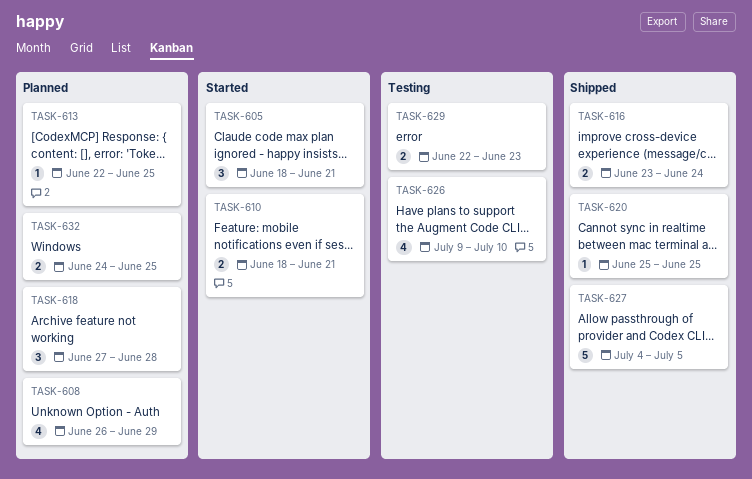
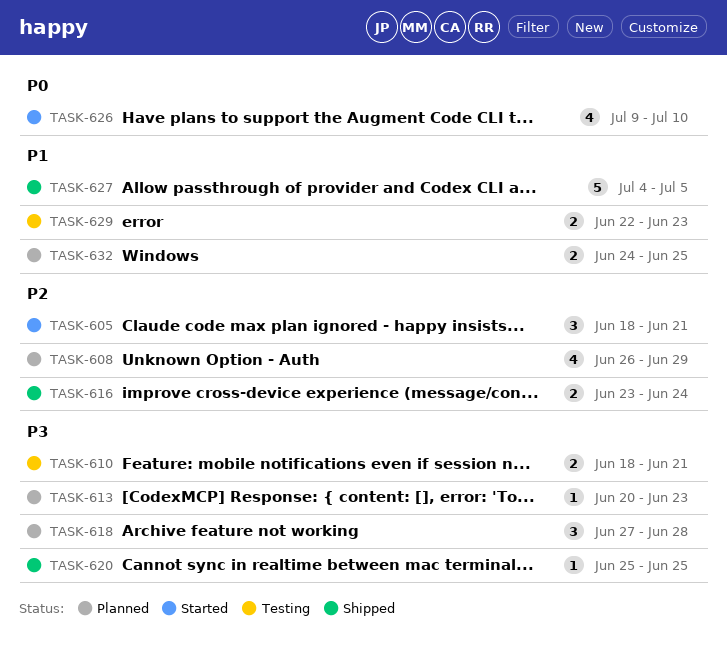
TASK-610, status: Started -> Testing
TASK-613, start: Jun 22 -> Jun 20
TASK-613, due: Jun 25 -> Jun 23
TASK-626, status: Testing -> Started

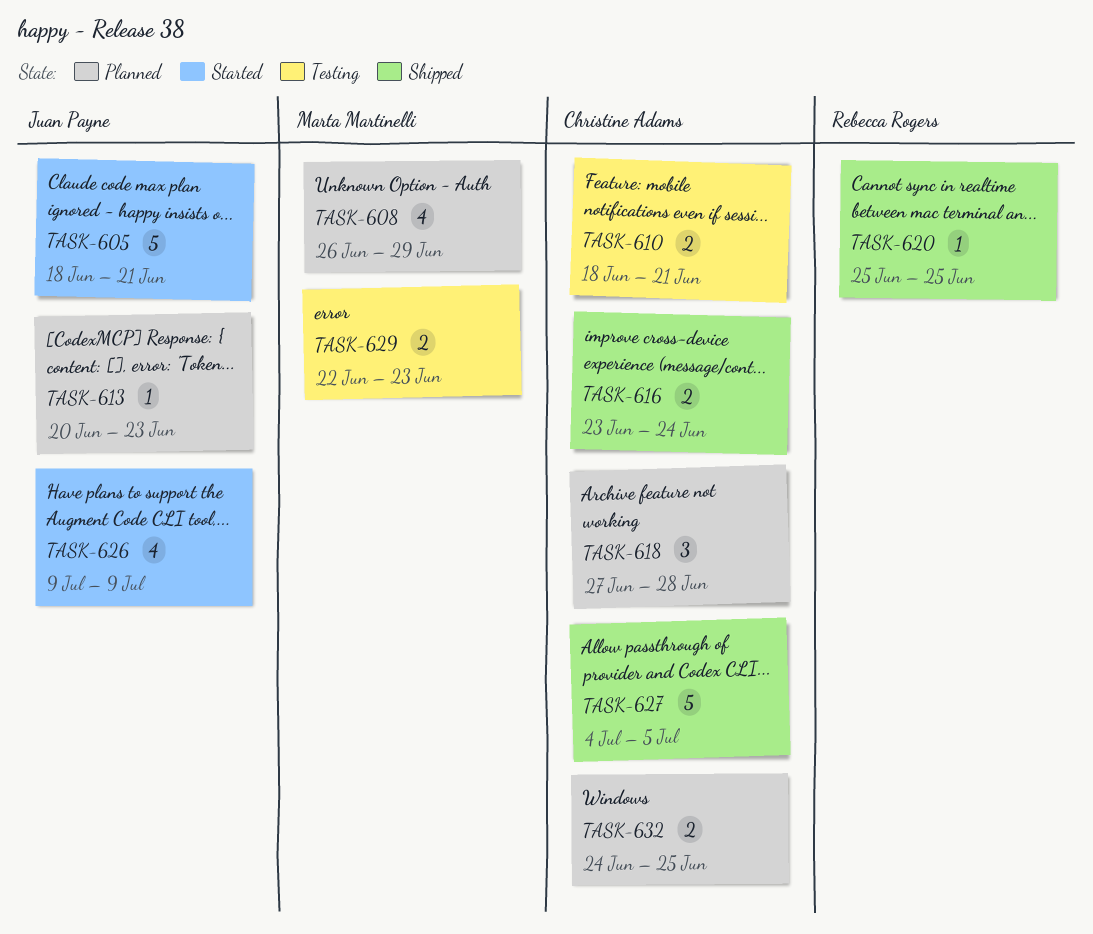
TASK-605, estimate: 3 -> 5
TASK-626, due: Jul 10 -> Jul 9

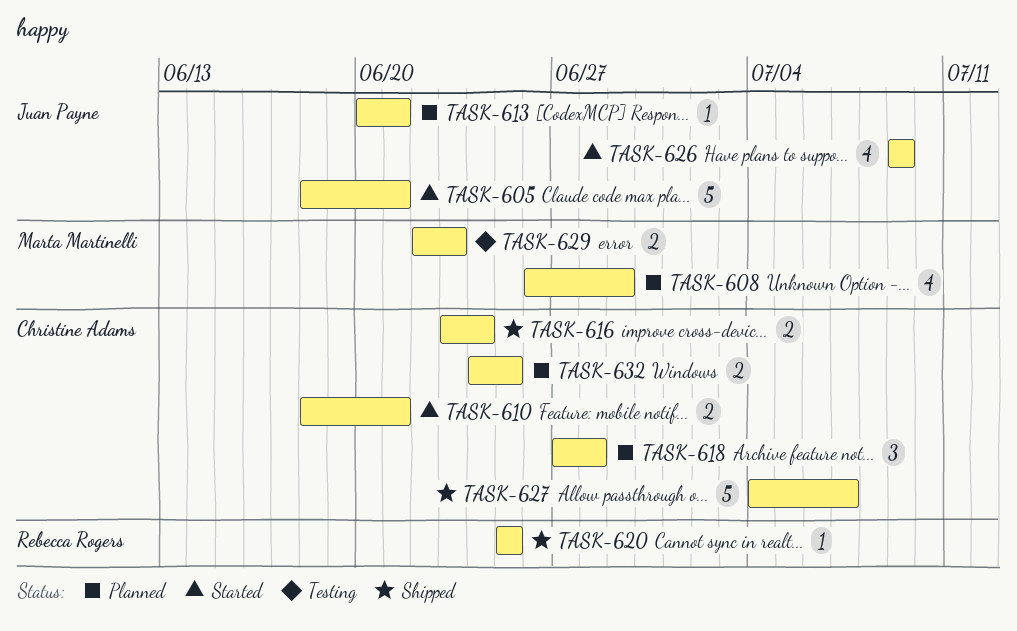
TASK-610, status: Testing -> Started
TASK-613, due: Jun 23 -> Jun 21
TASK-627, due: Jul 5 -> Jul 7

